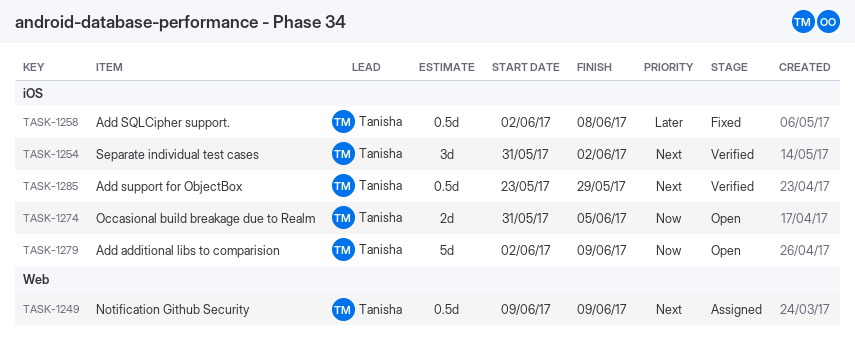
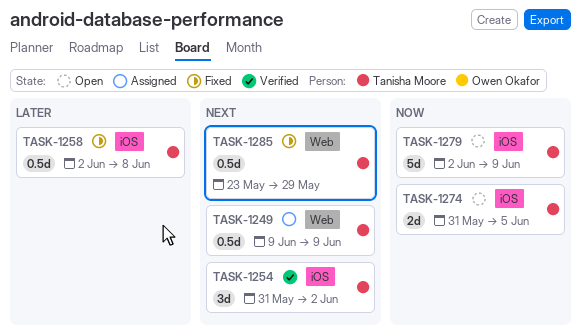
TASK-1285, status: Verified -> Fixed
TASK-1285, label: iOS -> Web

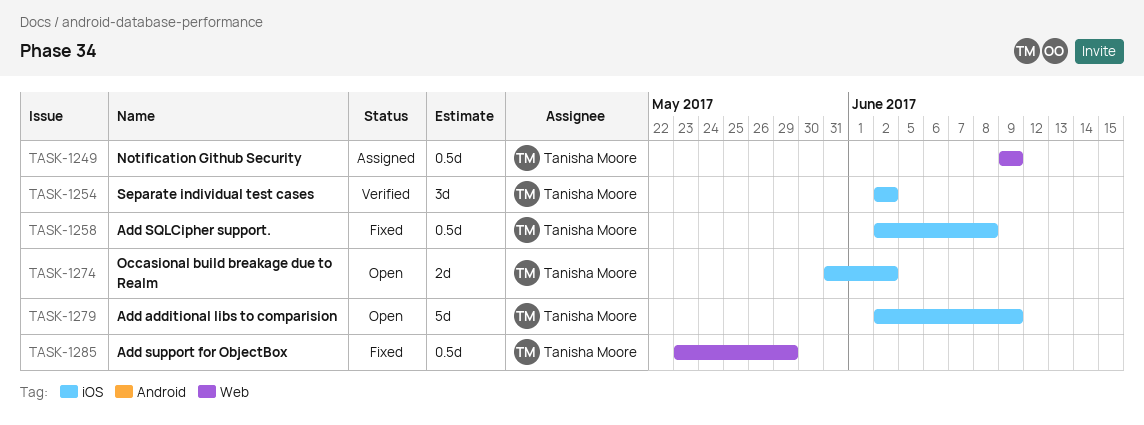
TASK-1254, start: May 31 -> Jun 2
TASK-1274, due: Jun 5 -> Jun 2

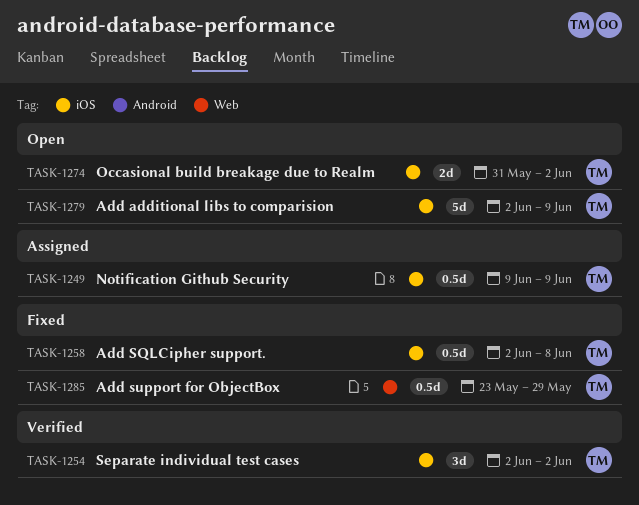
TASK-1249, label: Web -> iOS

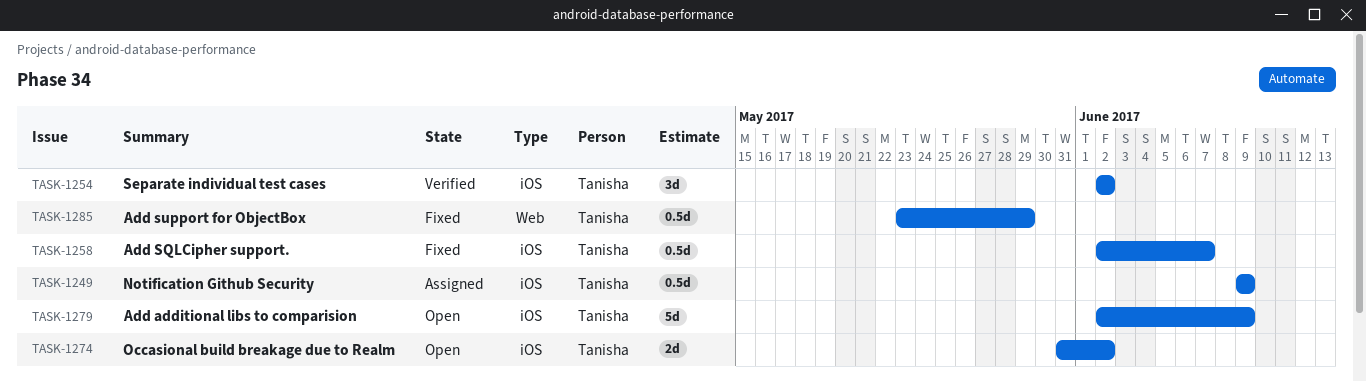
TASK-1258, due: Jun 8 -> Jun 7

